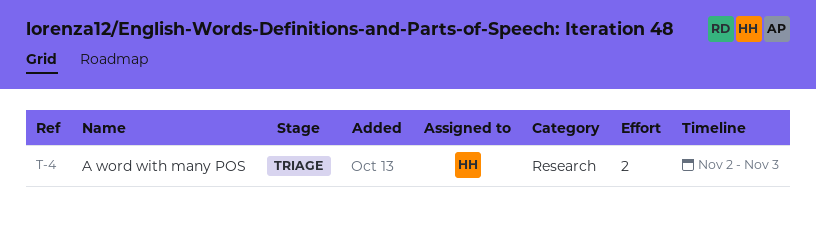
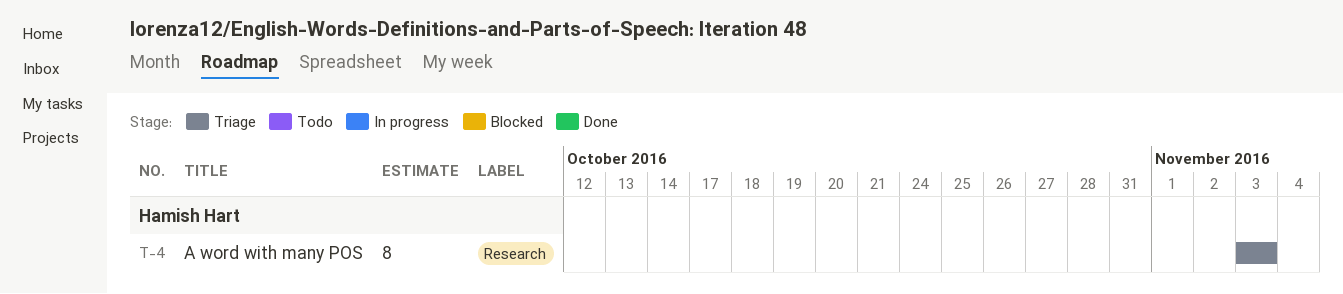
T-4, estimate: 2 -> 8
T-4, start: Nov 2 -> Nov 3

